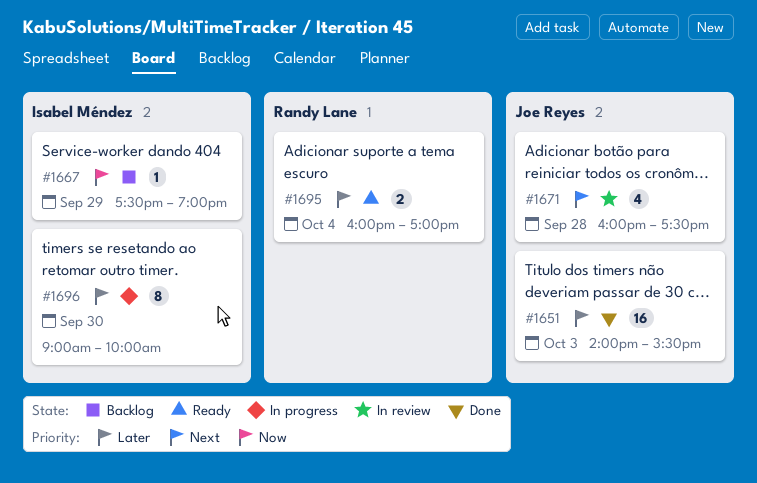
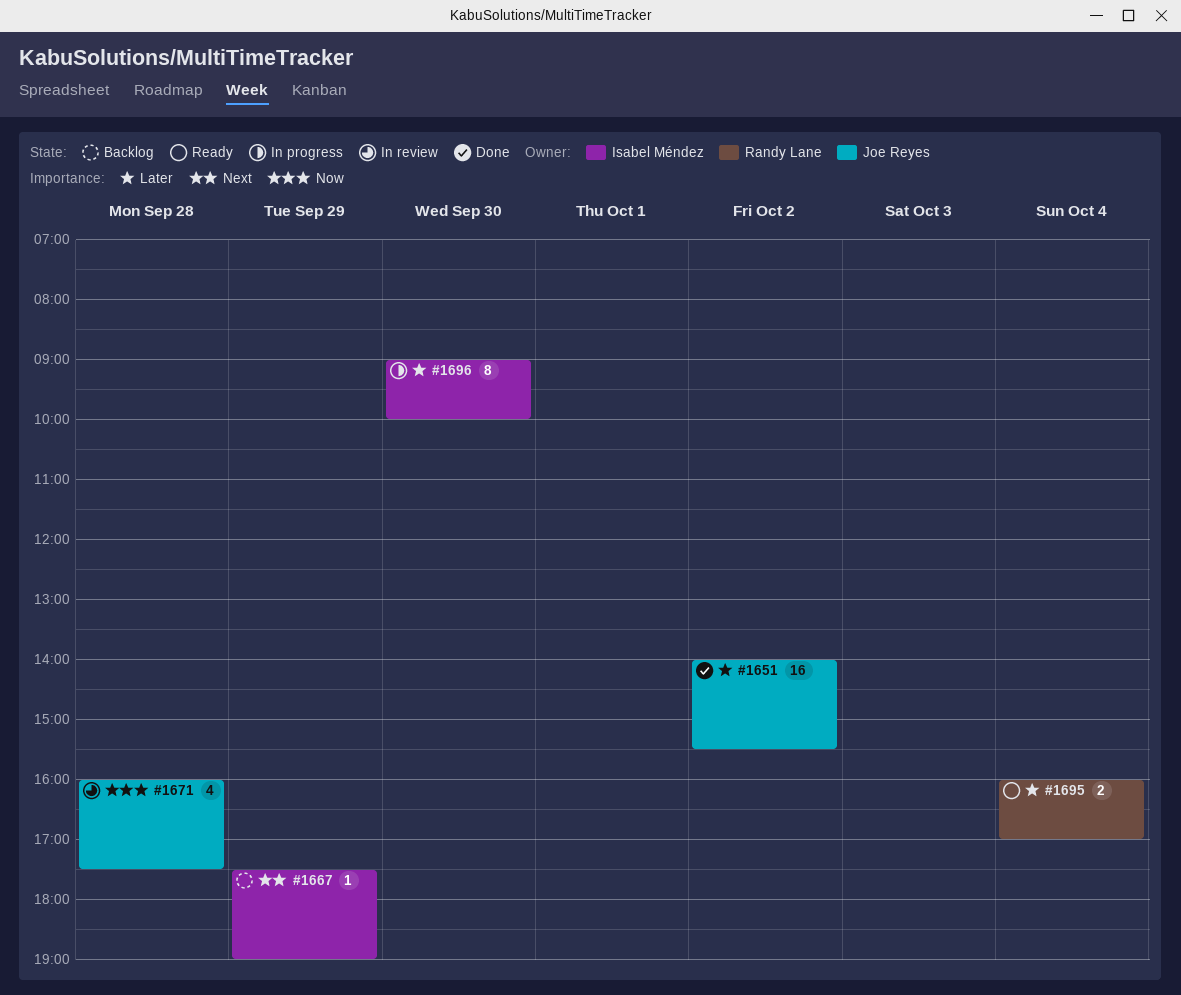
#1651, day: Oct 3 -> Oct 2
#1667, priority: Now -> Next
#1671, priority: Next -> Now

